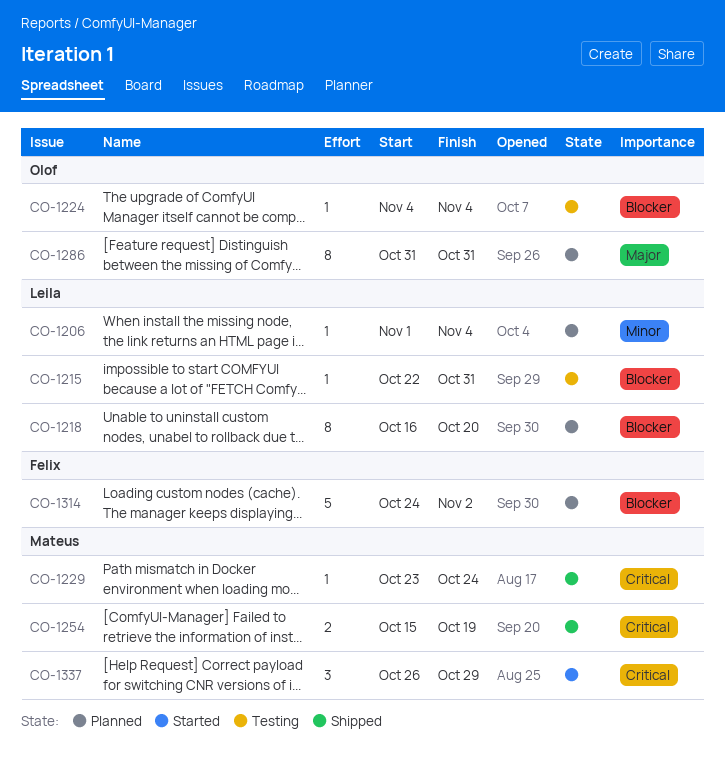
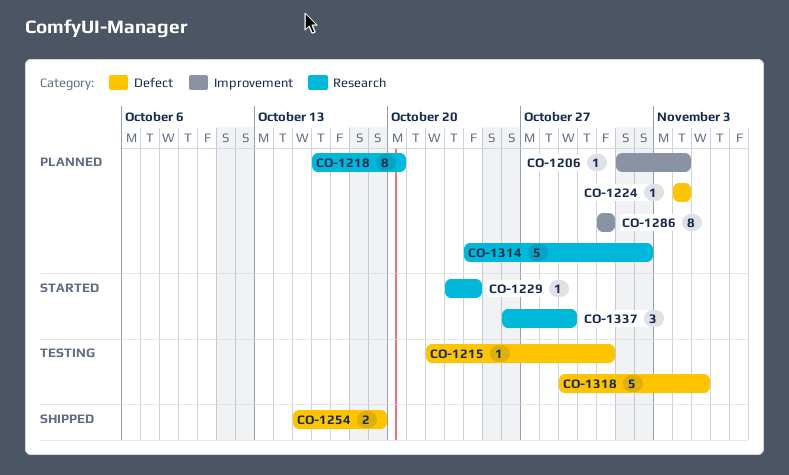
CO-1224, status: Testing -> Planned
CO-1229, status: Shipped -> Started
CO-1318: none -> present

